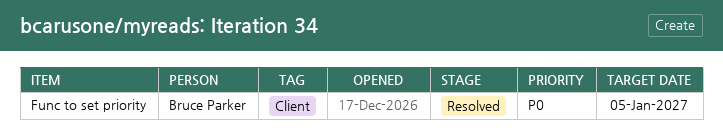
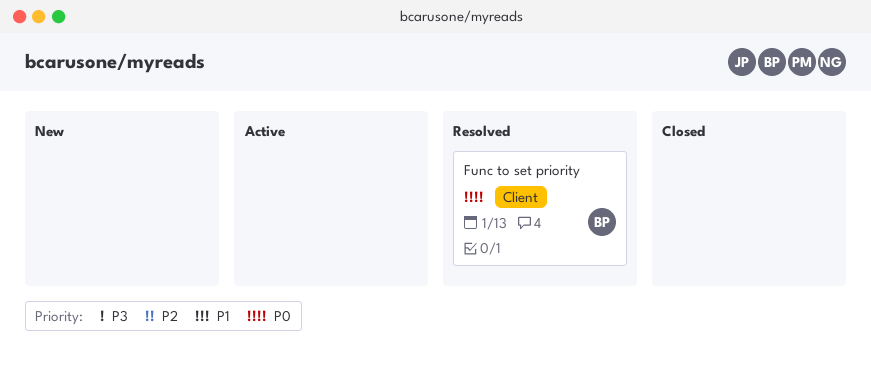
Func to set priority, due: Jan 5 -> Jan 13

